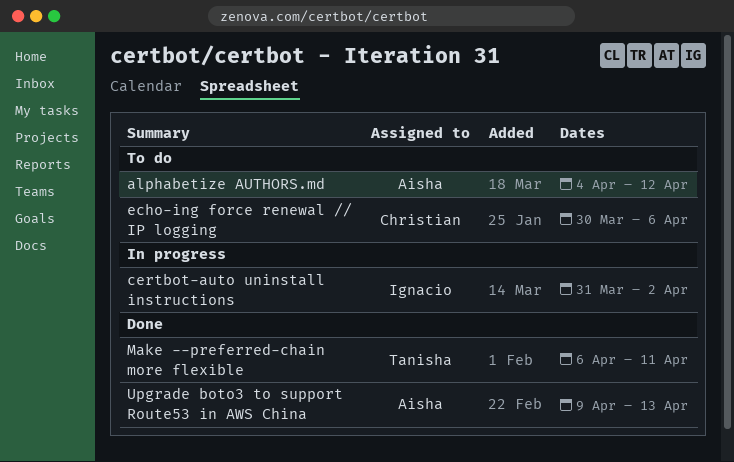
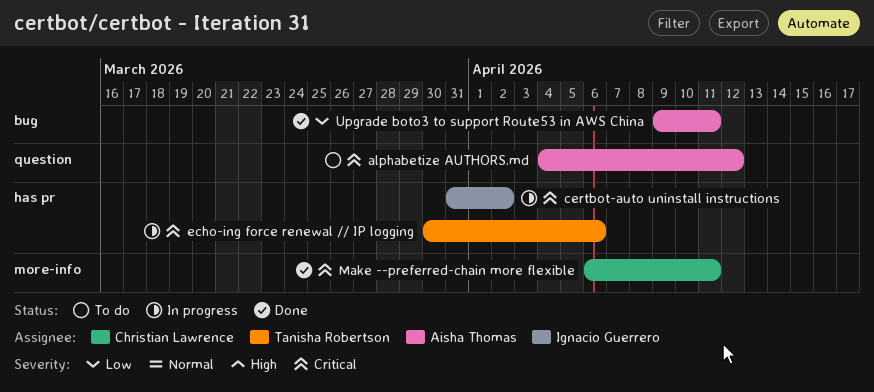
echo-ing force renewal // IP logging, status: To do -> In progress
echo-ing force renewal // IP logging, owner: Christian Lawrence -> Tanisha Robertson
Make --preferred-chain more flexible, owner: Tanisha Robertson -> Christian Lawrence
Upgrade boto3 to support Route53 in AWS China, due: Apr 13 -> Apr 11

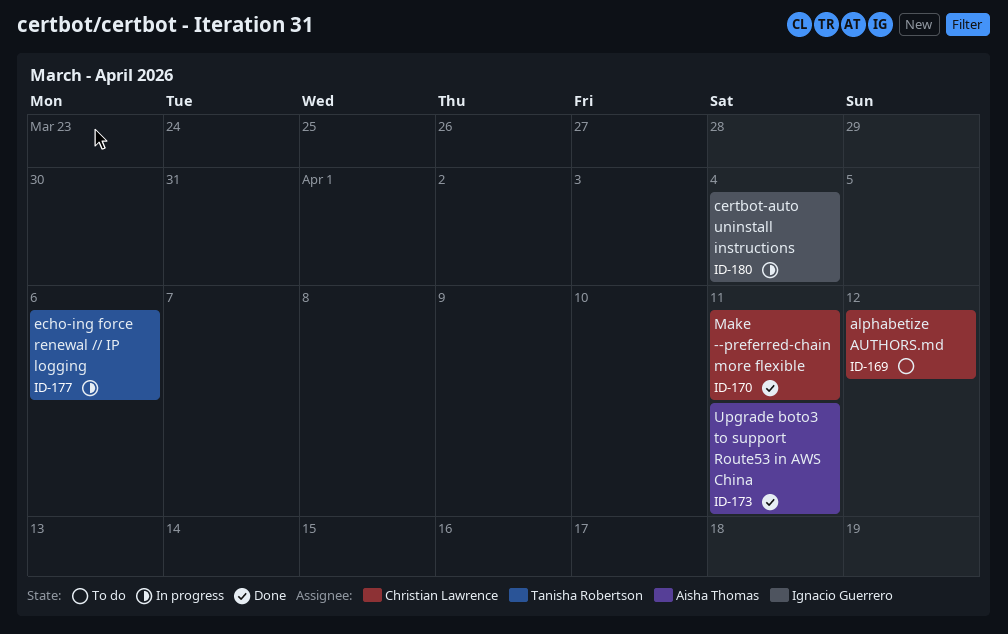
alphabetize AUTHORS.md, owner: Aisha Thomas -> Christian Lawrence
certbot-auto uninstall instructions, due: Apr 2 -> Apr 4

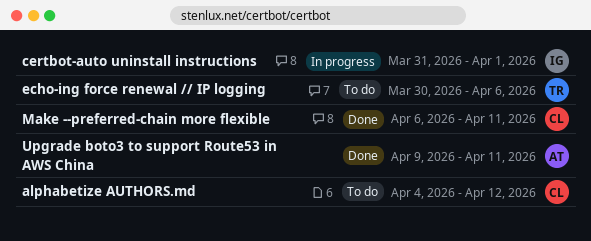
certbot-auto uninstall instructions, due: Apr 4 -> Apr 1
echo-ing force renewal // IP logging, status: In progress -> To do

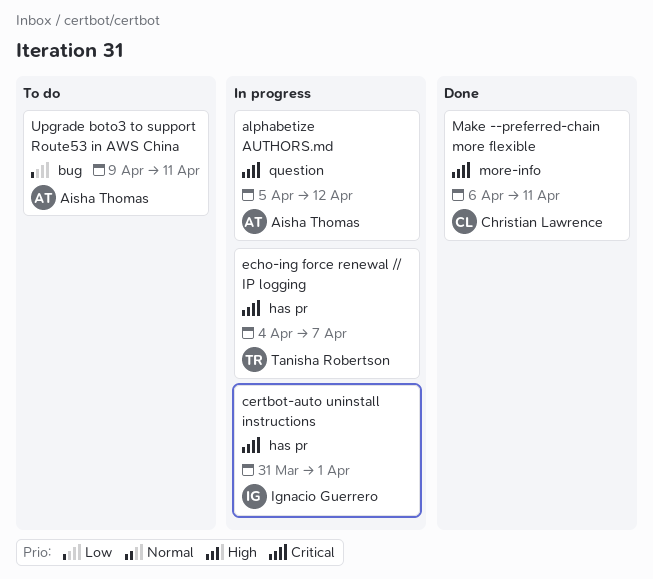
alphabetize AUTHORS.md, status: To do -> In progress
alphabetize AUTHORS.md, owner: Christian Lawrence -> Aisha Thomas
alphabetize AUTHORS.md, start: Apr 4 -> Apr 5
echo-ing force renewal // IP logging, status: To do -> In progress
echo-ing force renewal // IP logging, start: Mar 30 -> Apr 4
echo-ing force renewal // IP logging, due: Apr 6 -> Apr 7
Upgrade boto3 to support Route53 in AWS China, status: Done -> To do

